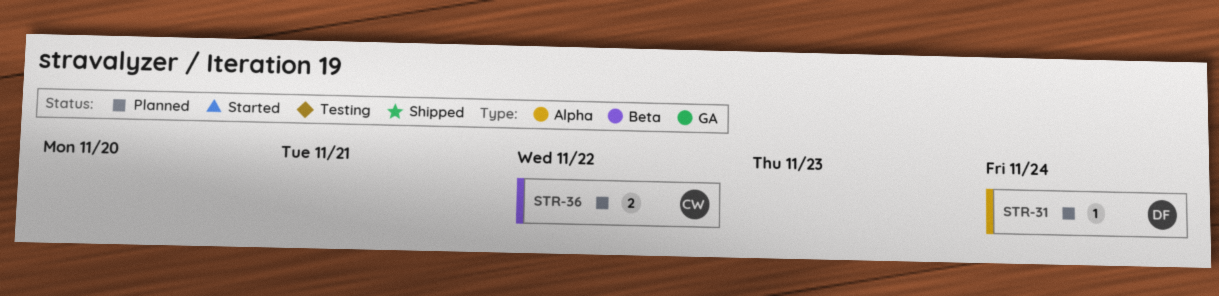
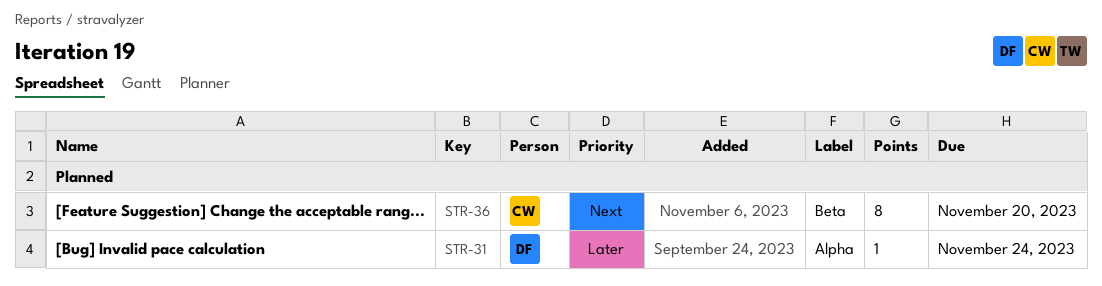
STR-36, estimate: 2 -> 8
STR-36, due: Nov 22 -> Nov 20

